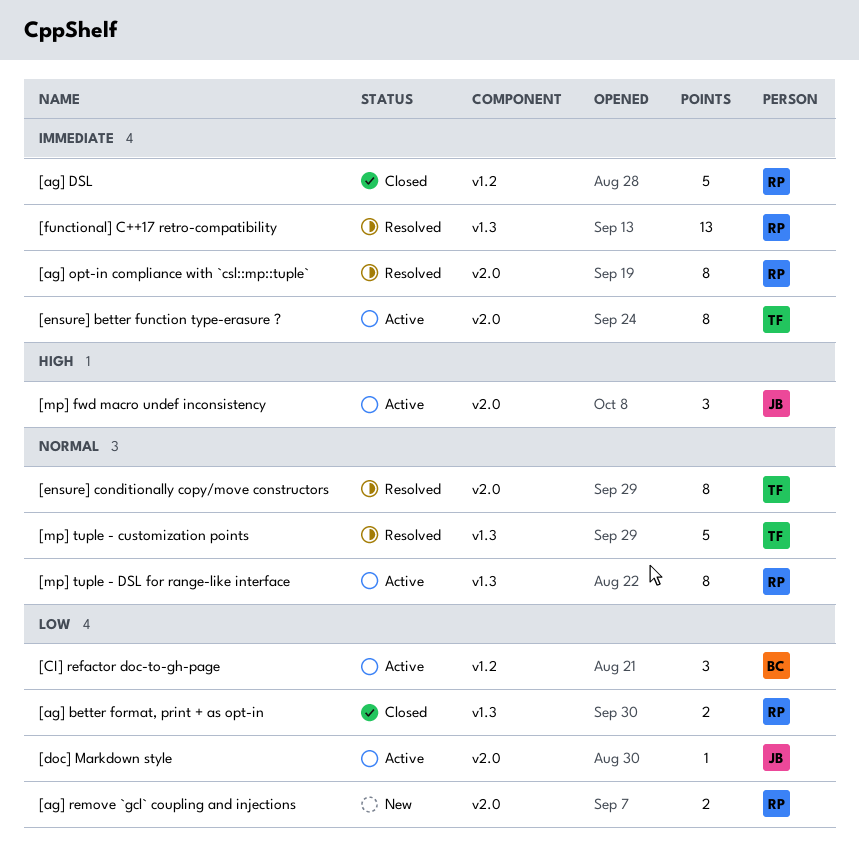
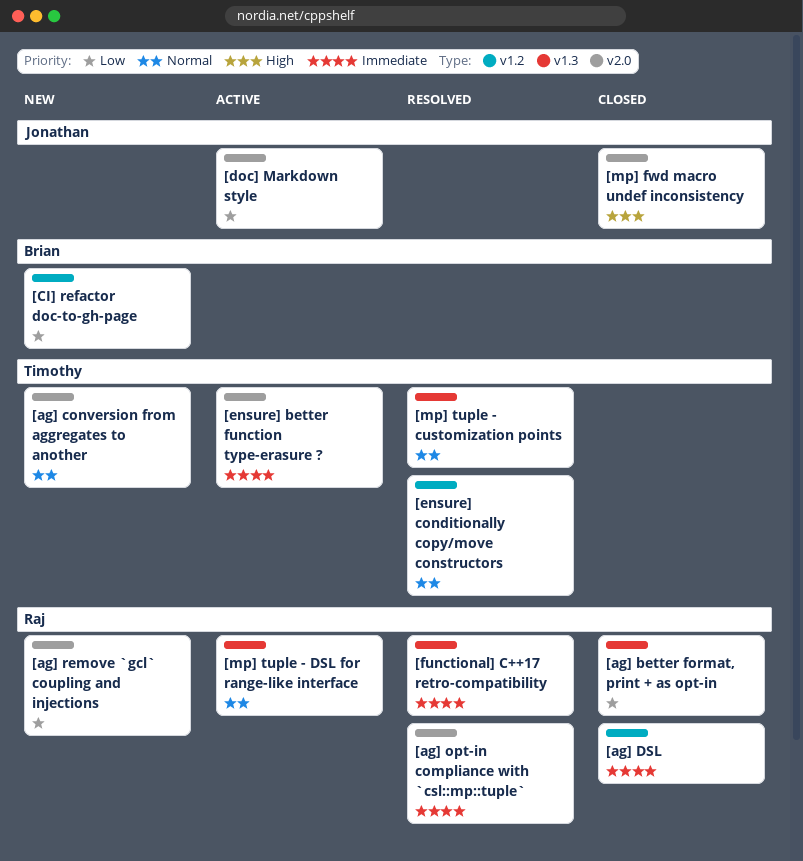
[ag] conversion from aggregates to another: none -> present
[CI] refactor doc-to-gh-page, status: Active -> New
[ensure] conditionally copy/move constructors, label: v2.0 -> v1.2
[mp] fwd macro undef inconsistency, status: Active -> Closed

